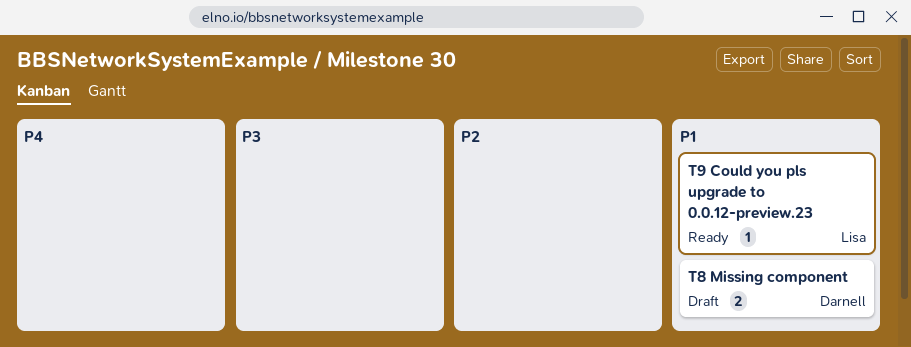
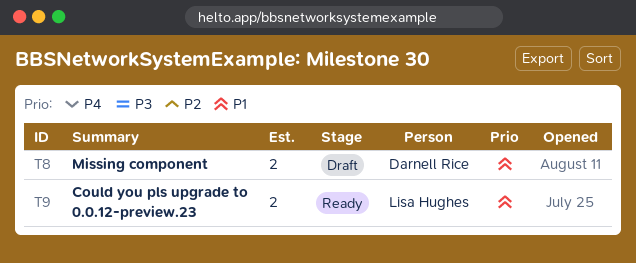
T9, estimate: 1 -> 2

